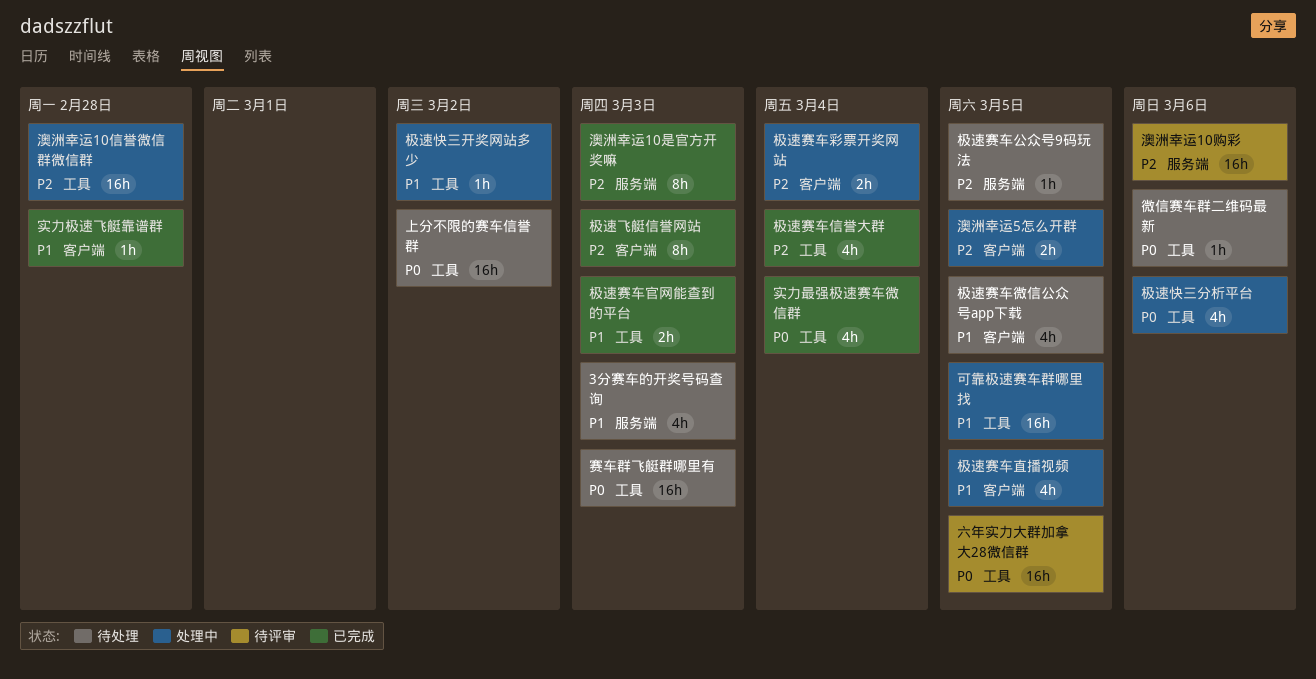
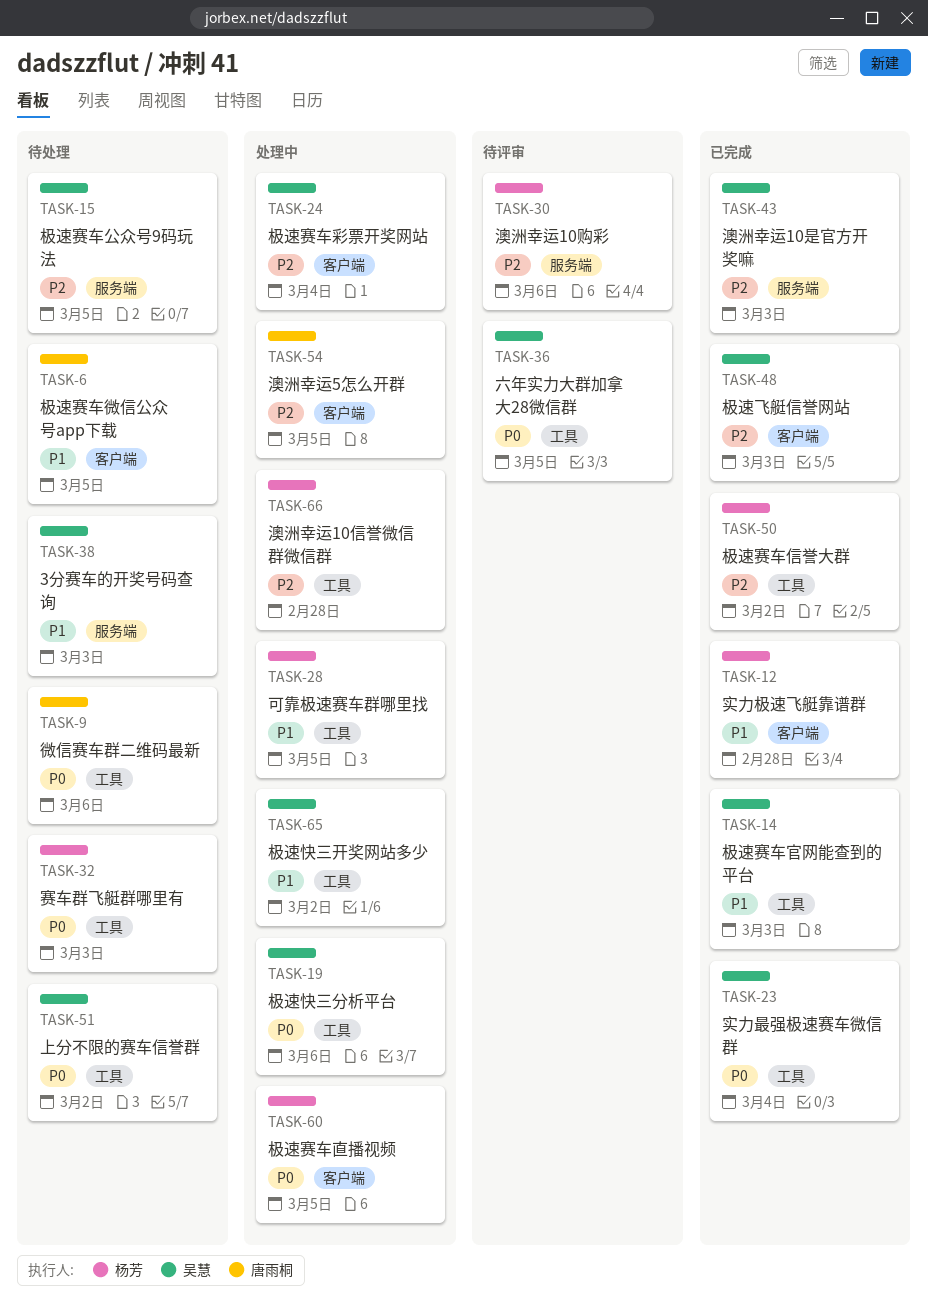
极速赛车信誉大群, due: Mar 4 -> Mar 2
极速赛车直播视频, priority: P1 -> P0

